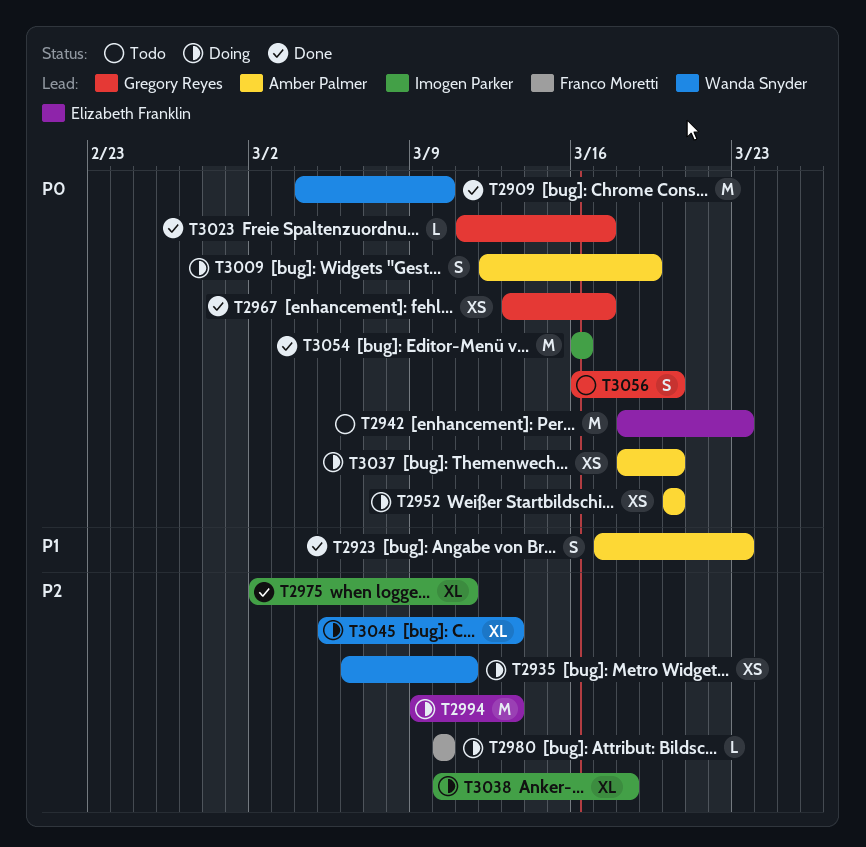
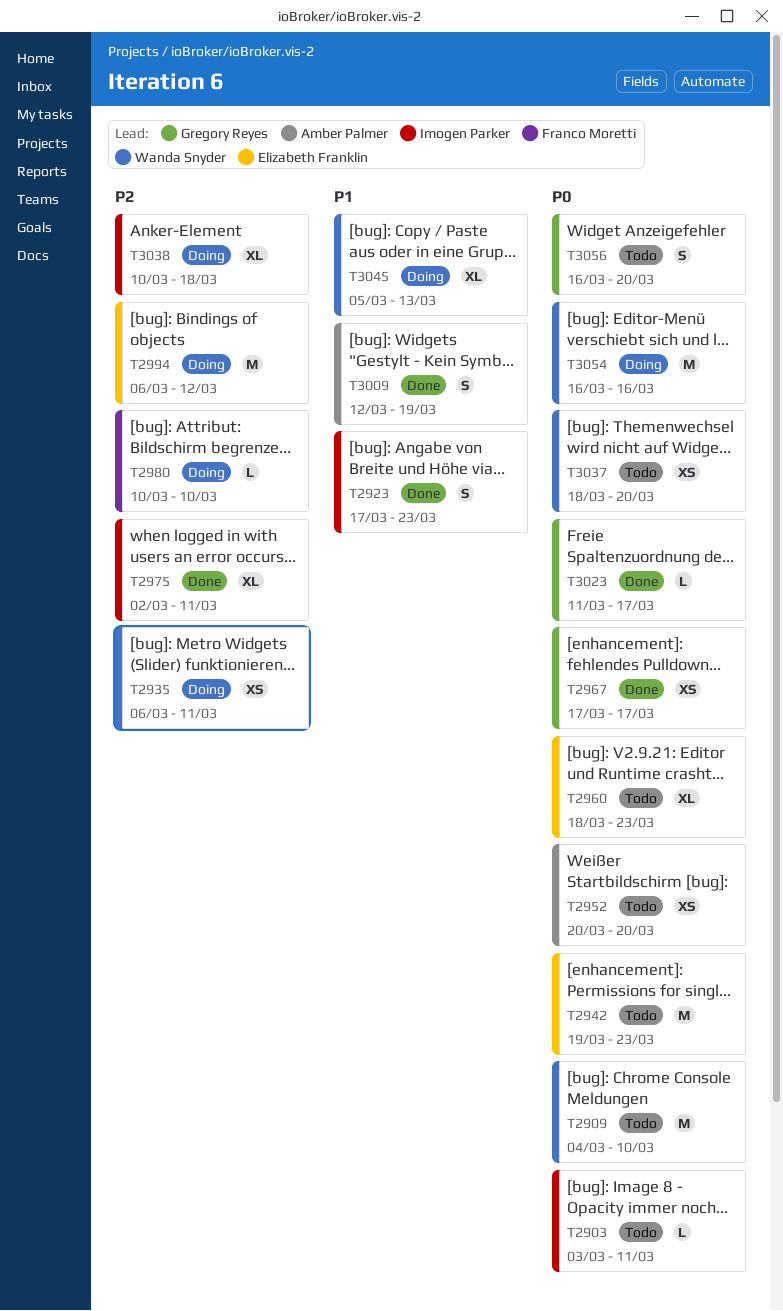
T2903: none -> present
T2909, status: Done -> Todo
T2923, owner: Amber Palmer -> Imogen Parker
T2942, start: Mar 18 -> Mar 19
T2952, status: Doing -> Todo
T2960: none -> present
T2967, start: Mar 13 -> Mar 17
T2994, start: Mar 9 -> Mar 6
T2994, due: Mar 13 -> Mar 12
T3009, status: Doing -> Done
T3009, priority: P0 -> P1
T3037, status: Doing -> Todo
T3037, owner: Amber Palmer -> Wanda Snyder
T3045, priority: P2 -> P1
T3054, status: Done -> Doing
T3054, owner: Imogen Parker -> Wanda Snyder

